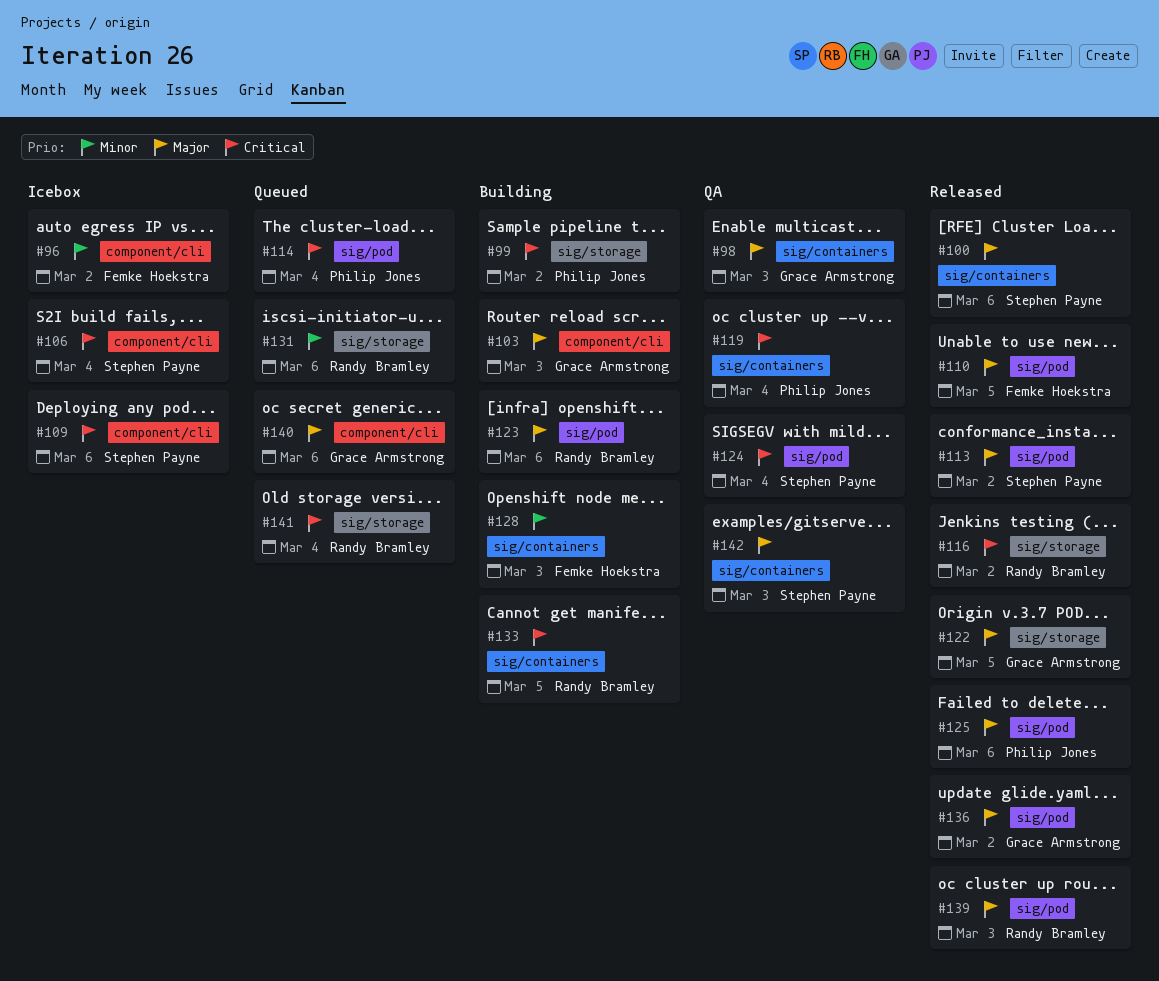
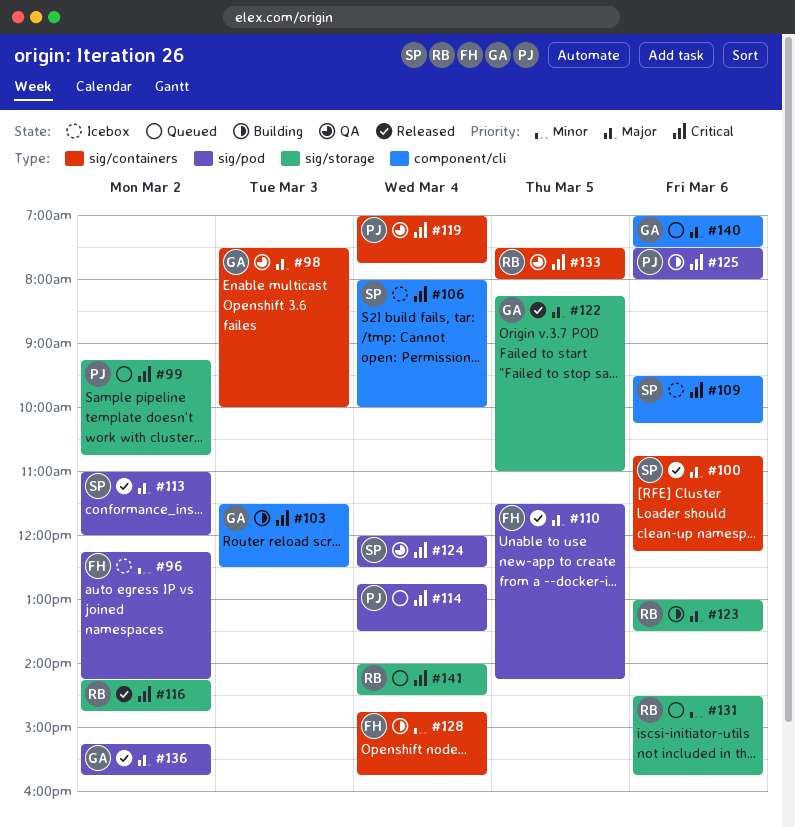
#96, label: component/cli -> sig/pod
#99, status: Building -> Queued
#103, priority: Major -> Critical
#123, label: sig/pod -> sig/storage
#125, status: Released -> Building
#125, priority: Major -> Critical
#128, day: Mar 3 -> Mar 4
#133, status: Building -> QA
#139: present -> none
#142: present -> none

